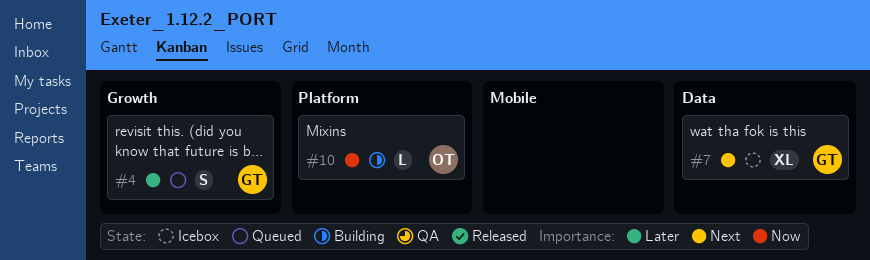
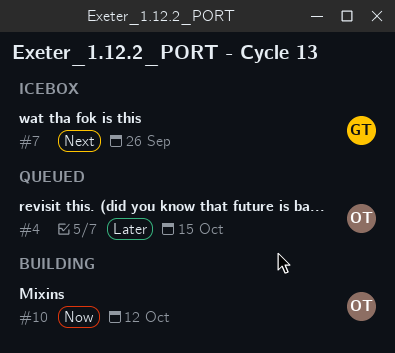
#4, owner: GT -> OT

